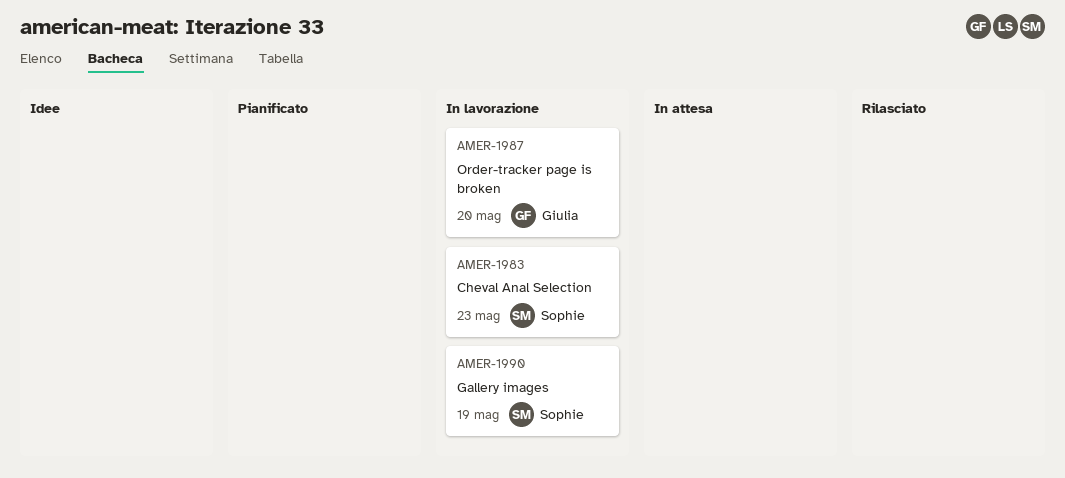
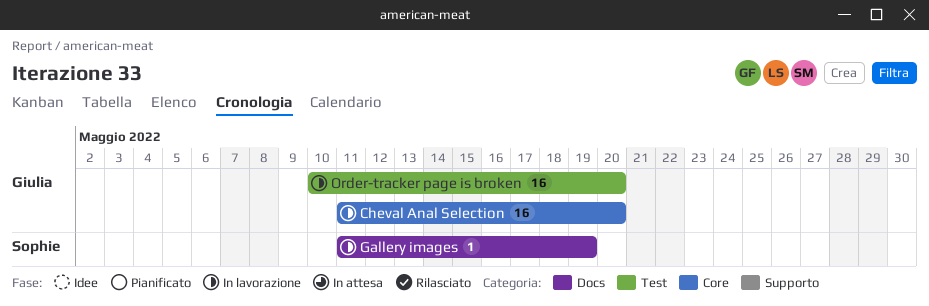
Cheval Anal Selection, owner: Sophie -> Giulia
Cheval Anal Selection, due: May 23 -> May 20

